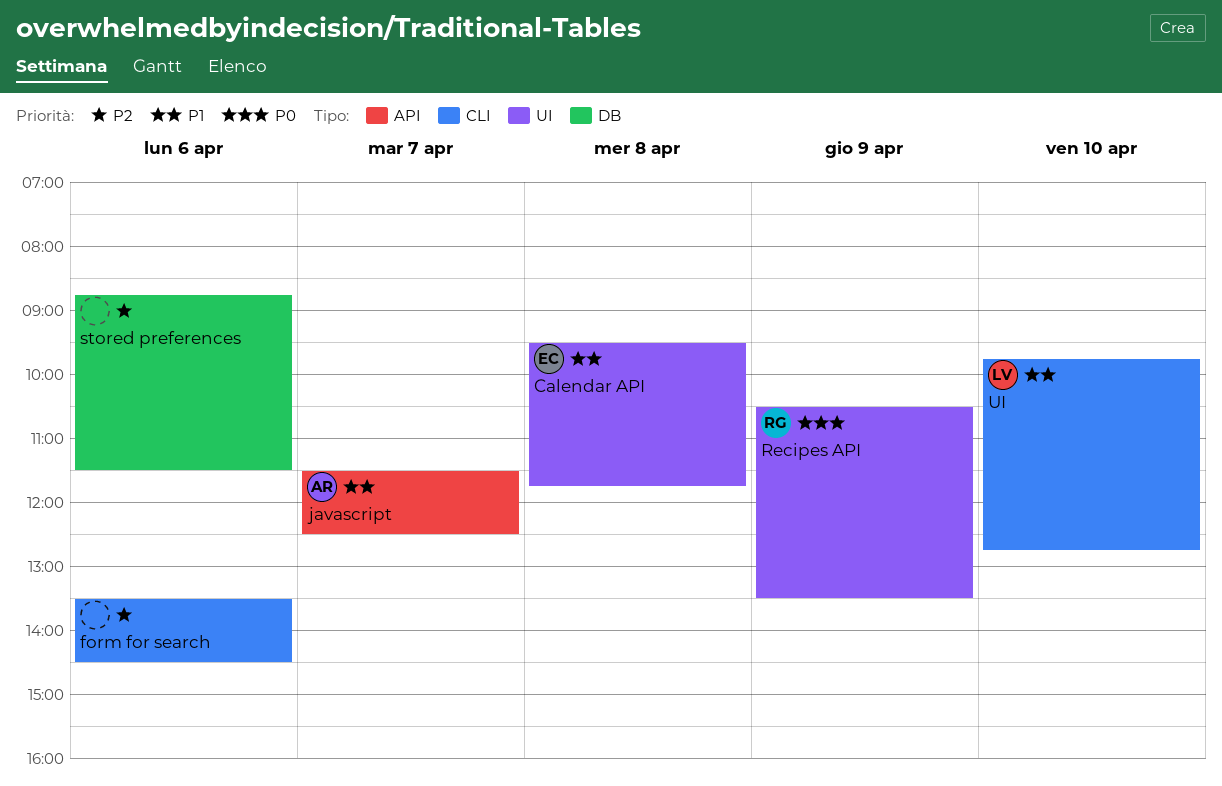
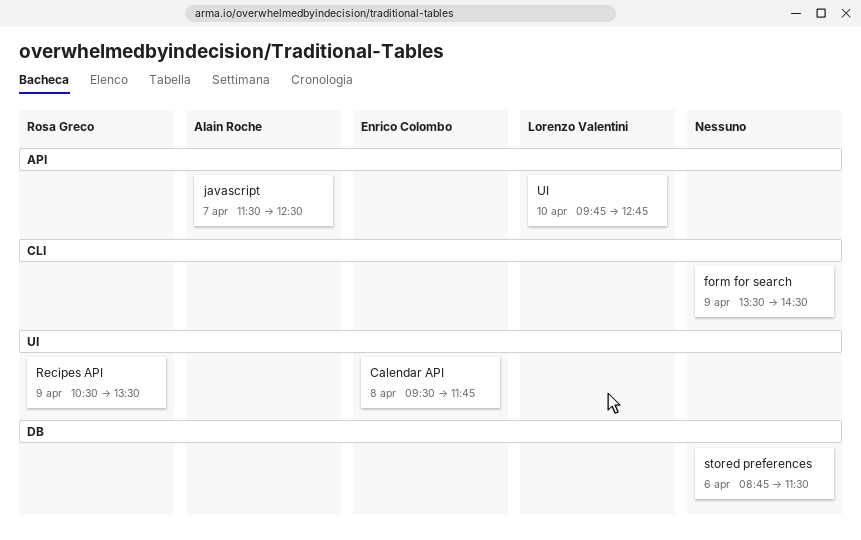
form for search, day: Apr 6 -> Apr 9
UI, label: CLI -> API

